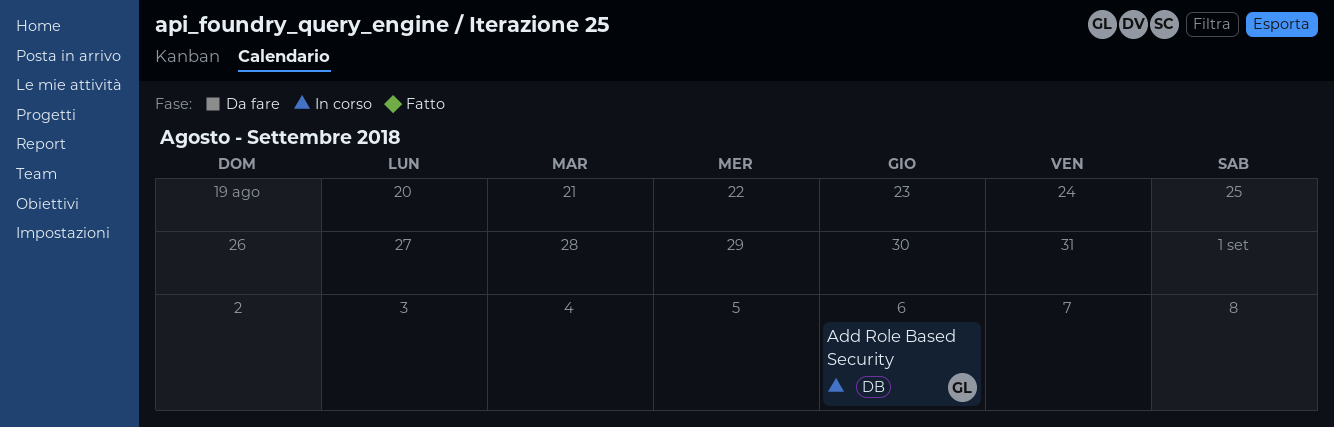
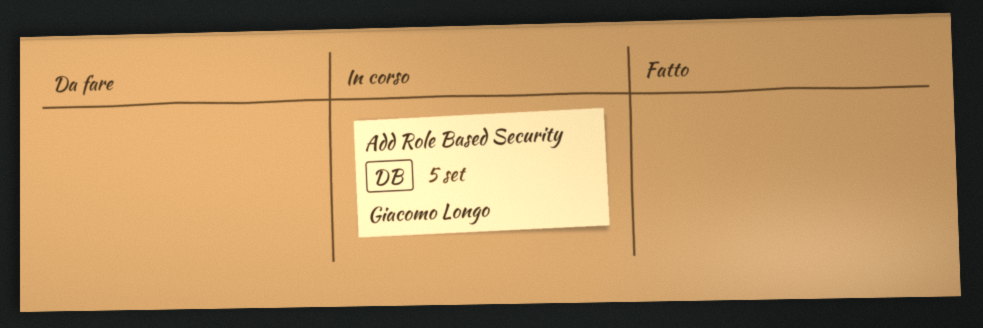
Add Role Based Security, due: Sep 6 -> Sep 5

